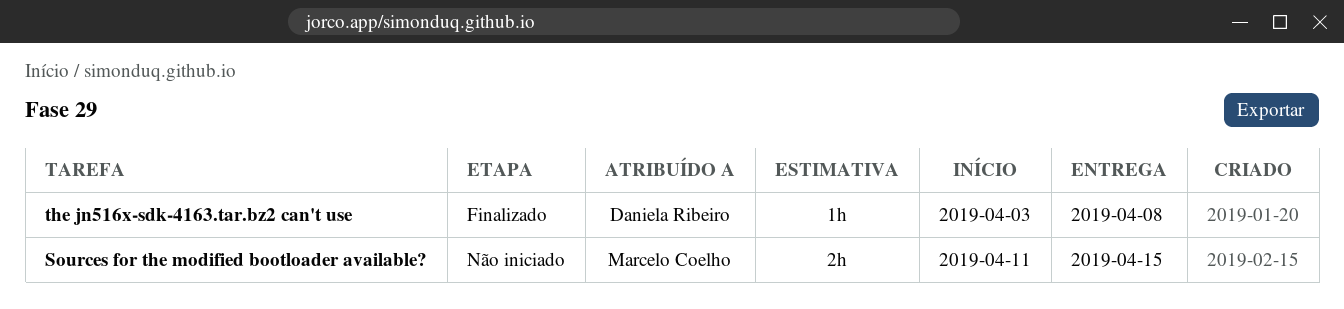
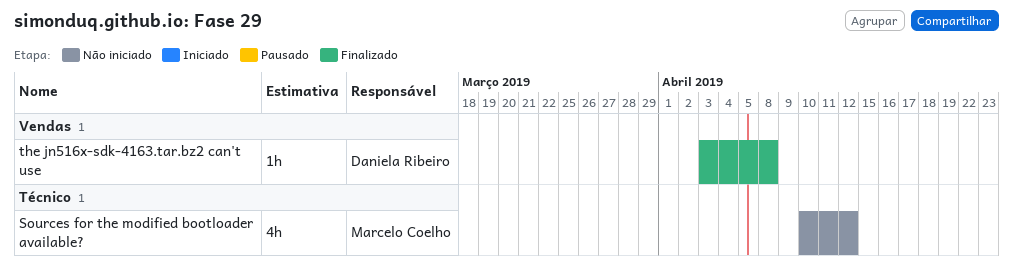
Sources for the modified bootloader available?, estimate: 2h -> 4h
Sources for the modified bootloader available?, start: Apr 11 -> Apr 10
Sources for the modified bootloader available?, due: Apr 15 -> Apr 12

